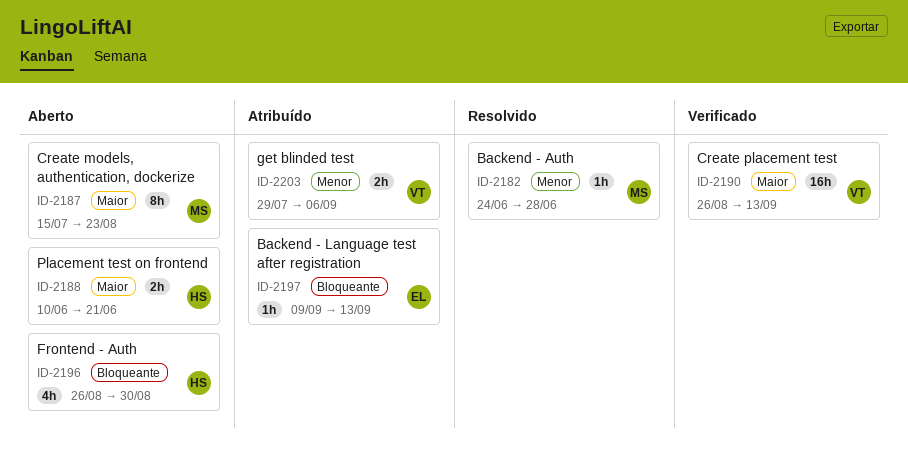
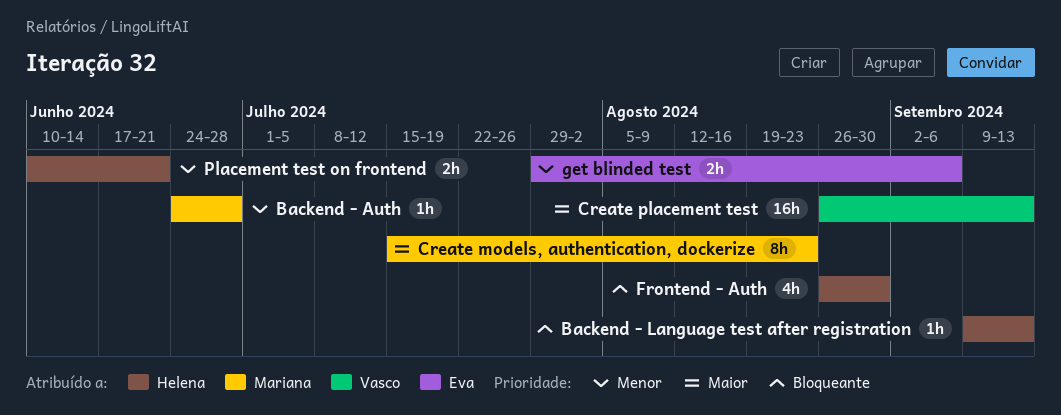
Backend - Language test after registration, owner: Eva -> Helena
get blinded test, owner: Vasco -> Eva
Placement test on frontend, priority: Maior -> Menor

